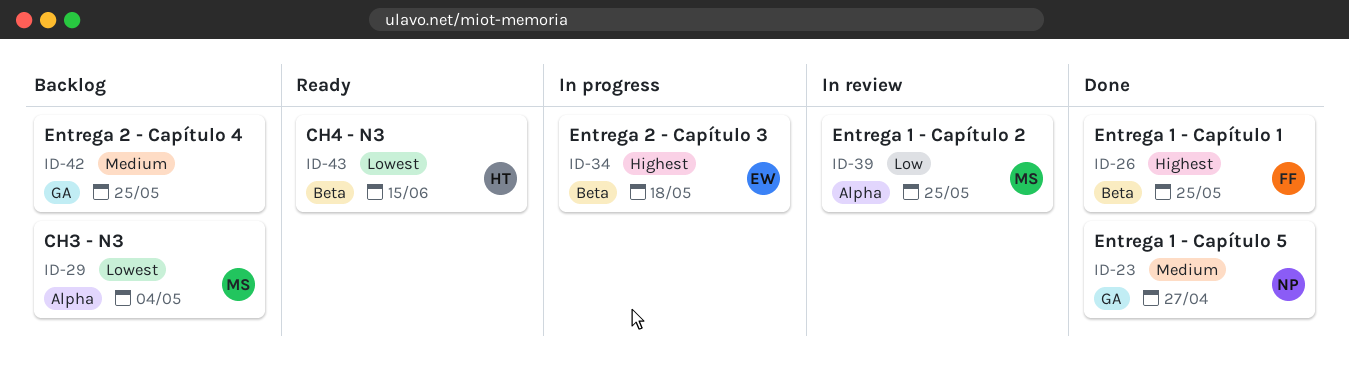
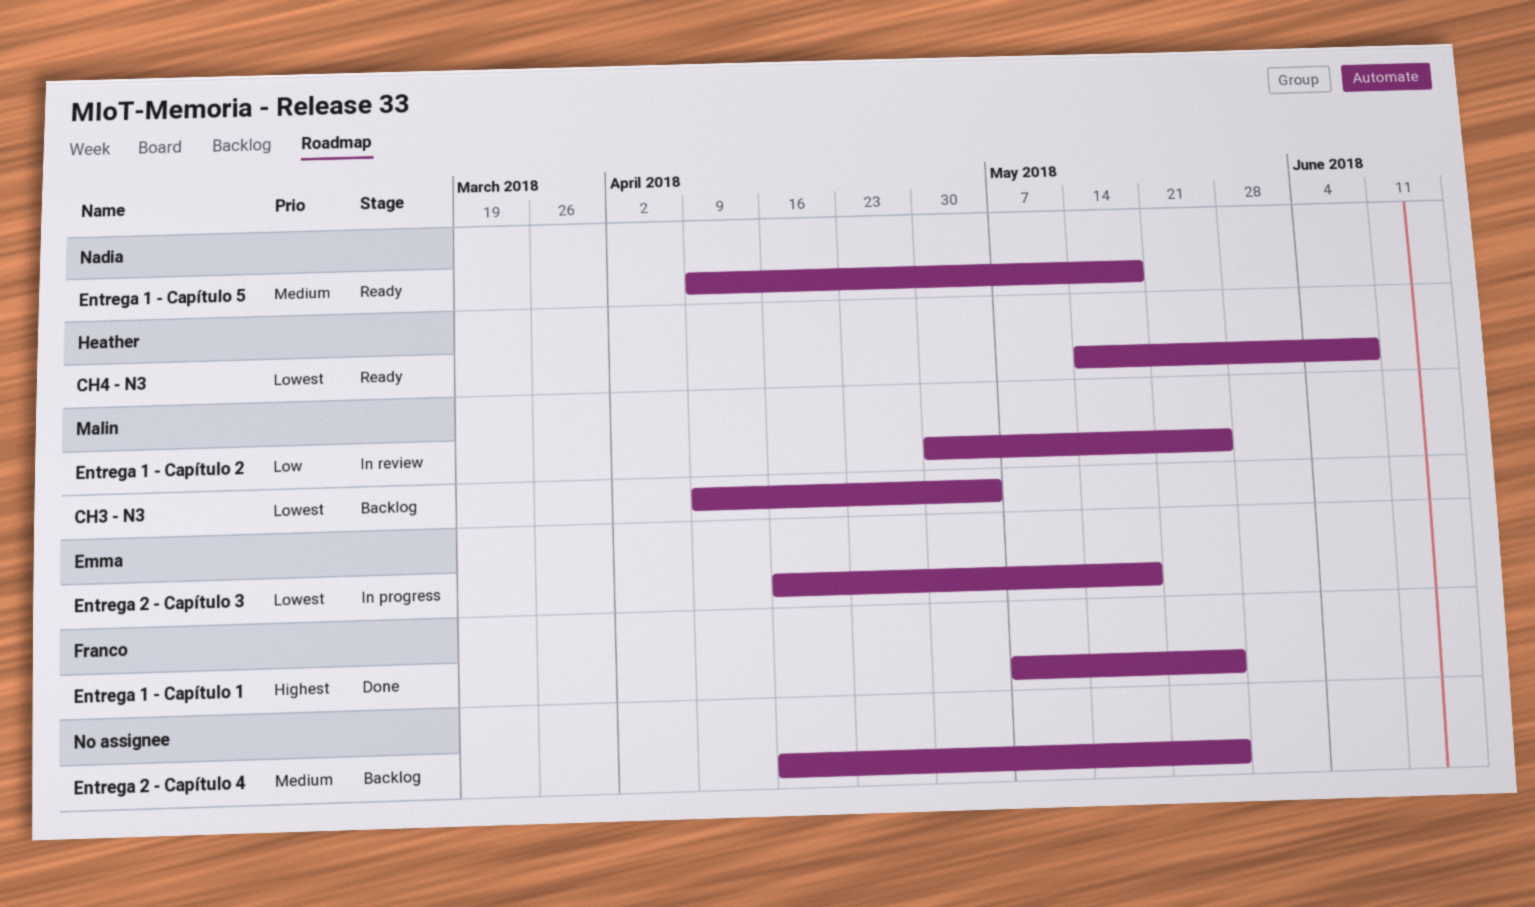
CH4 - N3, due: Jun 15 -> Jun 8
Entrega 1 - Capítulo 5, status: Done -> Ready
Entrega 1 - Capítulo 5, due: Apr 27 -> May 18
Entrega 2 - Capítulo 3, priority: Highest -> Lowest

